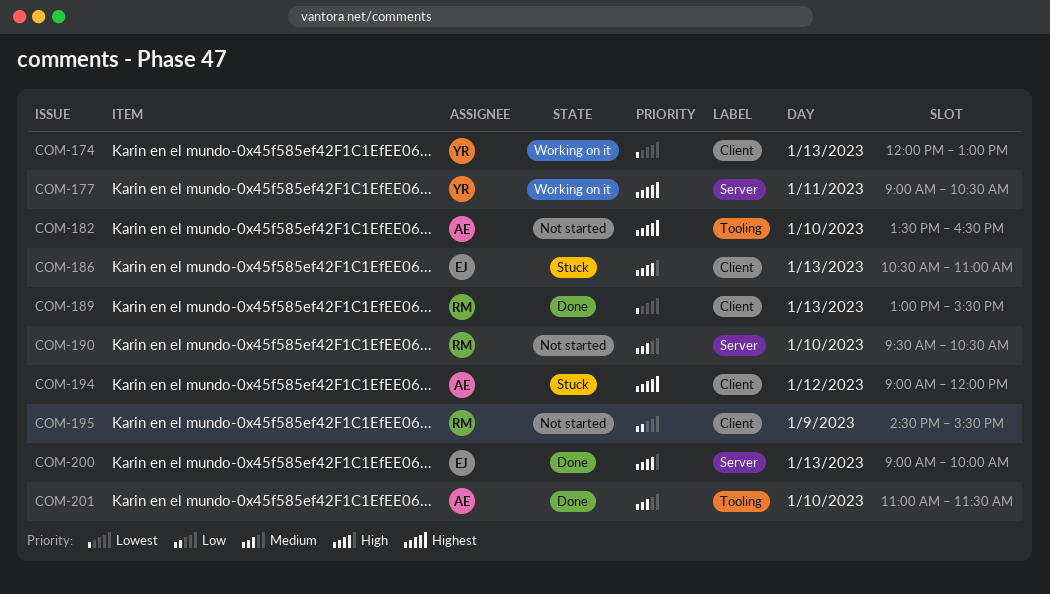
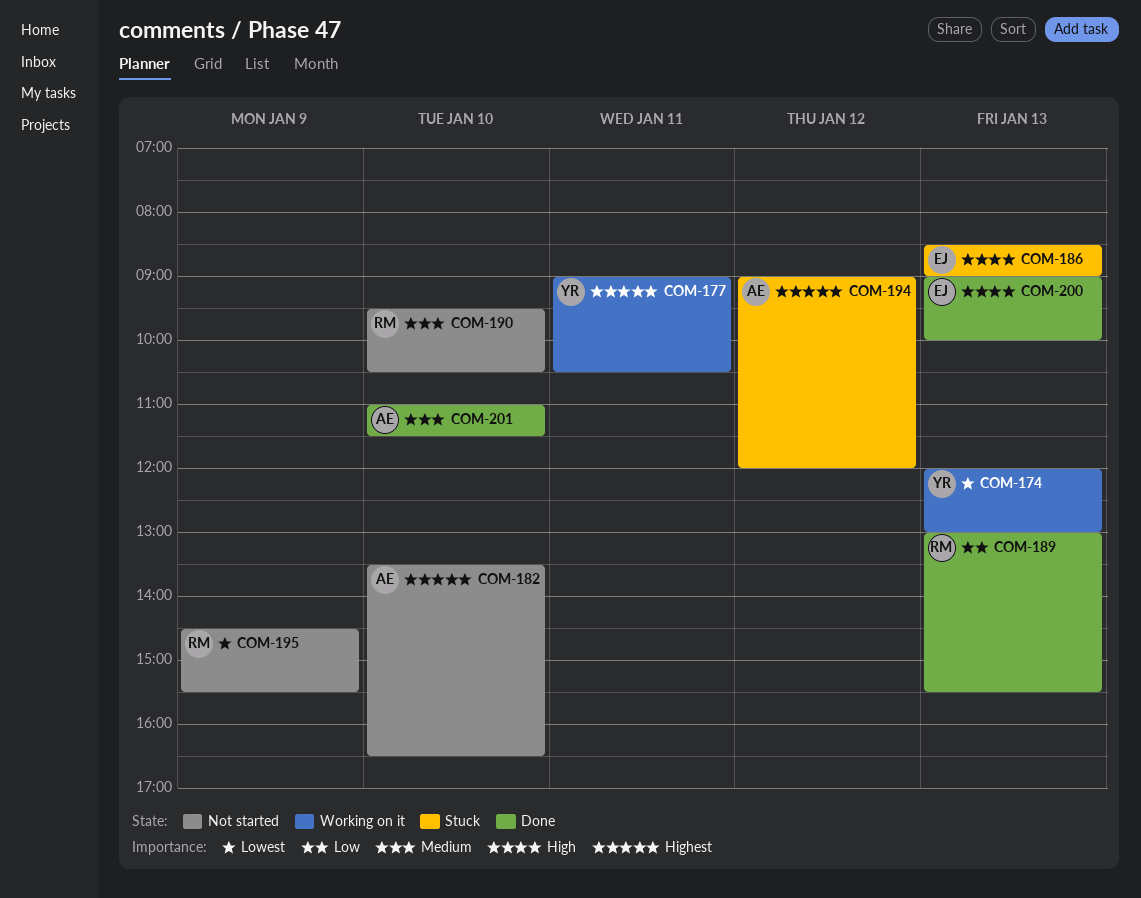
COM-186, begins: 10:30 -> 08:30
COM-186, ends: 11:00 -> 09:00
COM-189, priority: Lowest -> Low
COM-195, priority: Low -> Lowest

